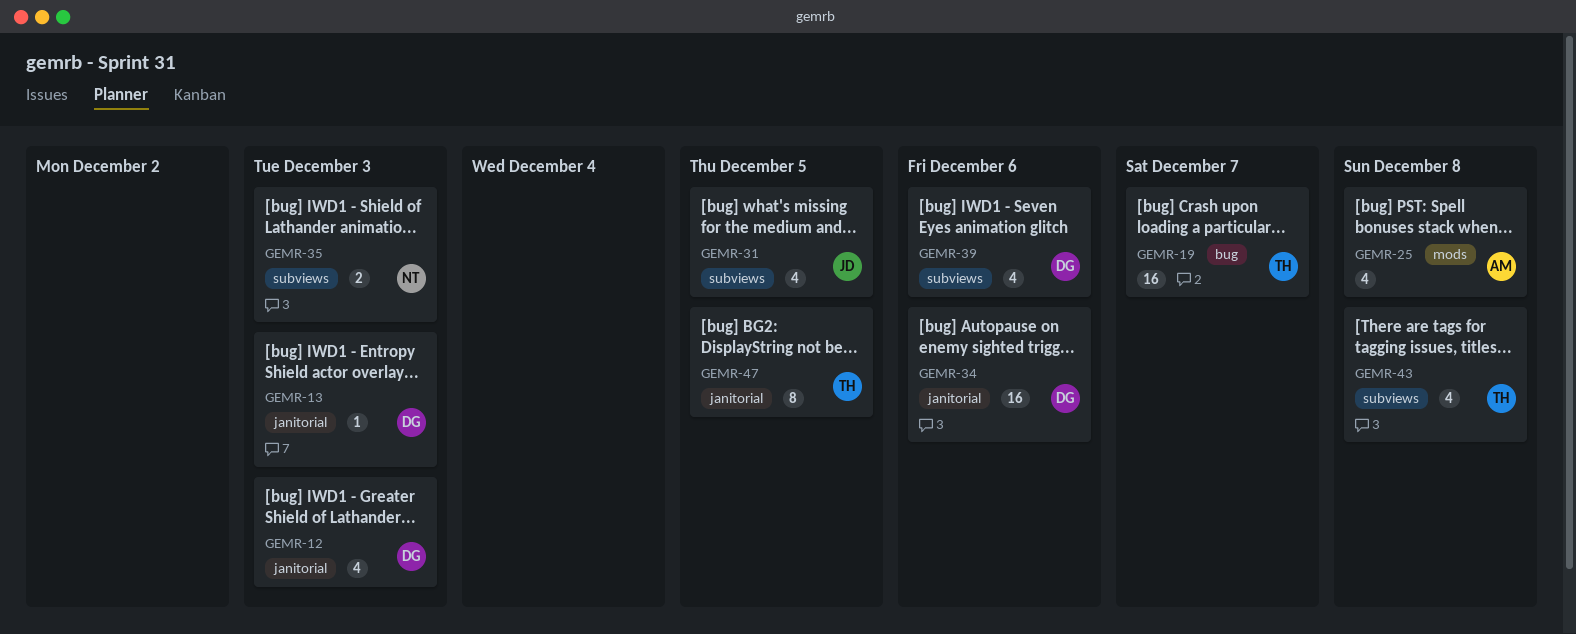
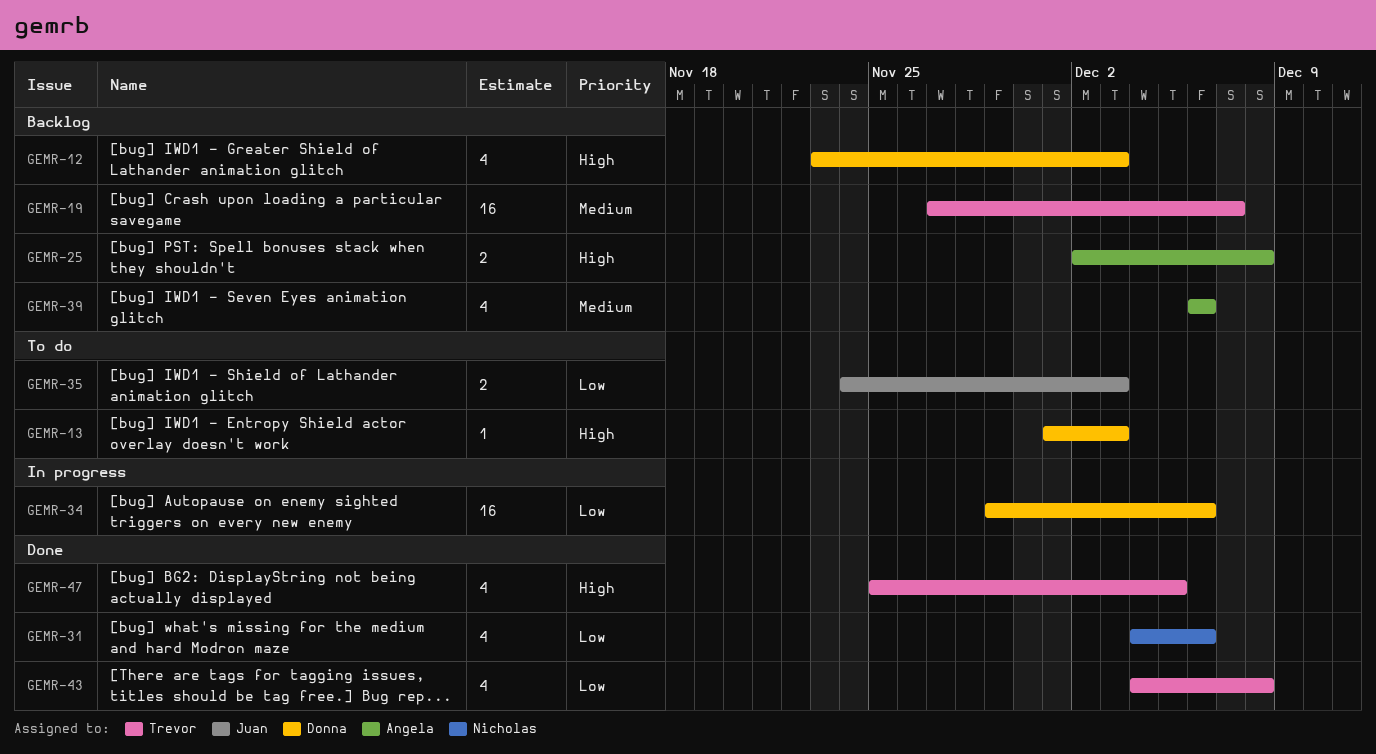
GEMR-25, estimate: 4 -> 2
GEMR-31, owner: Juan -> Nicholas
GEMR-31, due: Dec 5 -> Dec 6
GEMR-35, owner: Nicholas -> Juan
GEMR-39, owner: Donna -> Angela
GEMR-47, estimate: 8 -> 4

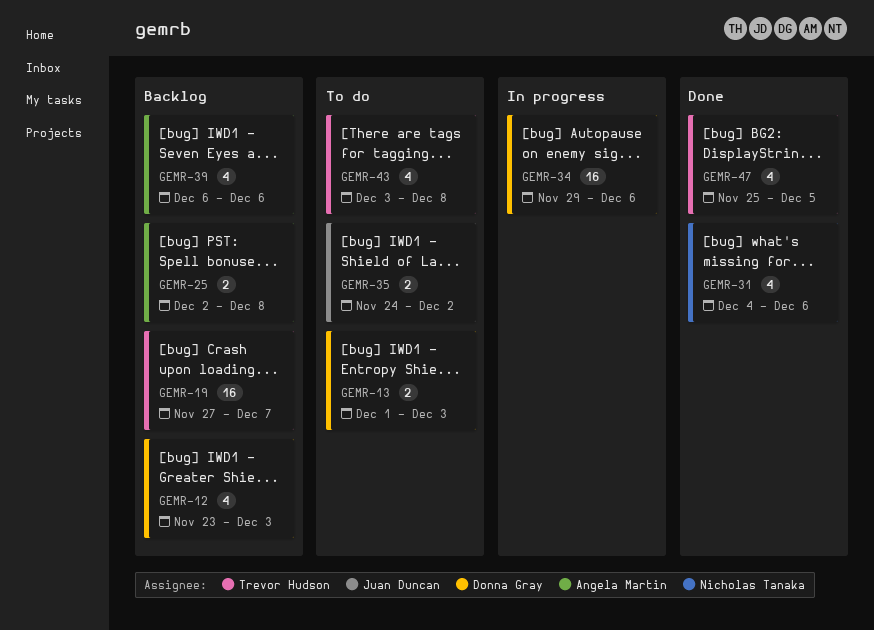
GEMR-13, estimate: 1 -> 2
GEMR-35, due: Dec 3 -> Dec 2
GEMR-43, status: Done -> To do
GEMR-43, start: Dec 4 -> Dec 3

